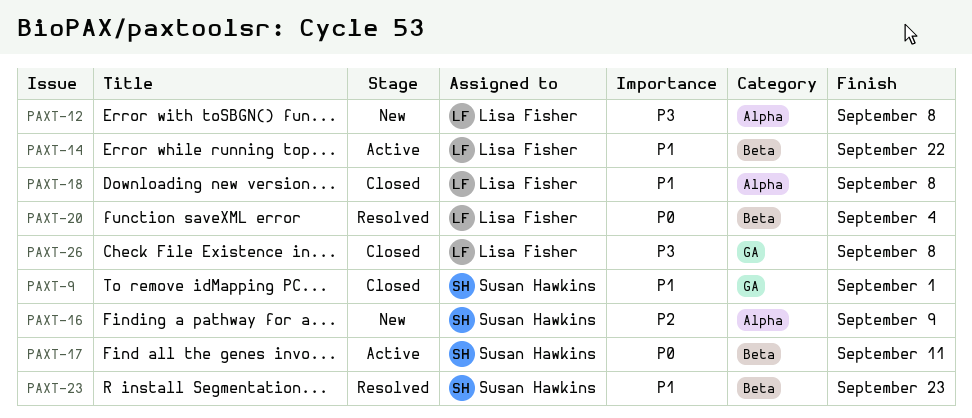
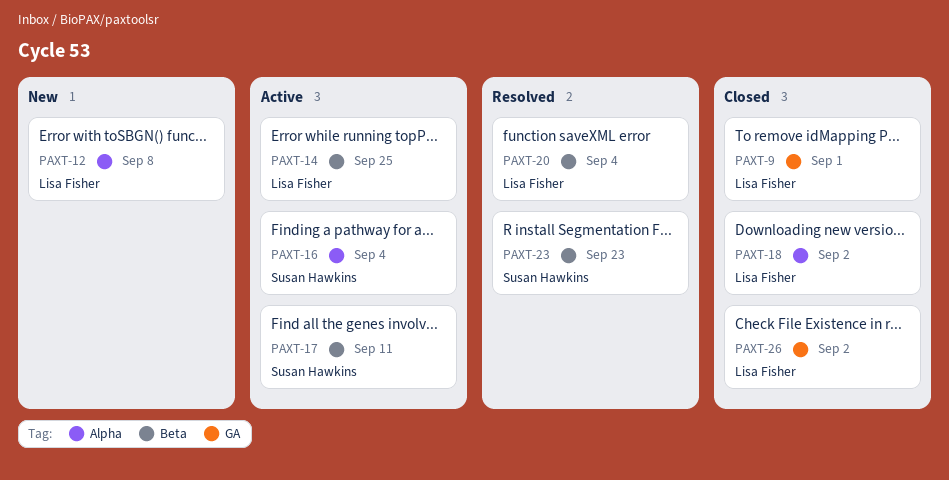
PAXT-9, owner: Susan Hawkins -> Lisa Fisher
PAXT-14, due: Sep 22 -> Sep 25
PAXT-16, status: New -> Active
PAXT-16, due: Sep 9 -> Sep 4
PAXT-18, due: Sep 8 -> Sep 2
PAXT-26, due: Sep 8 -> Sep 2

